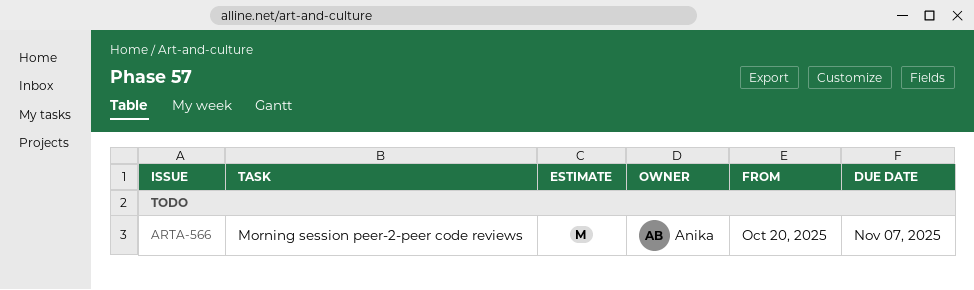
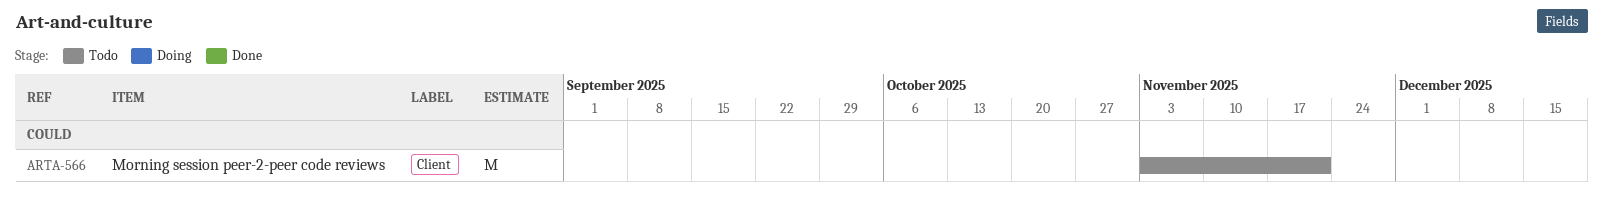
ARTA-566, start: Oct 20 -> Nov 3
ARTA-566, due: Nov 7 -> Nov 21

